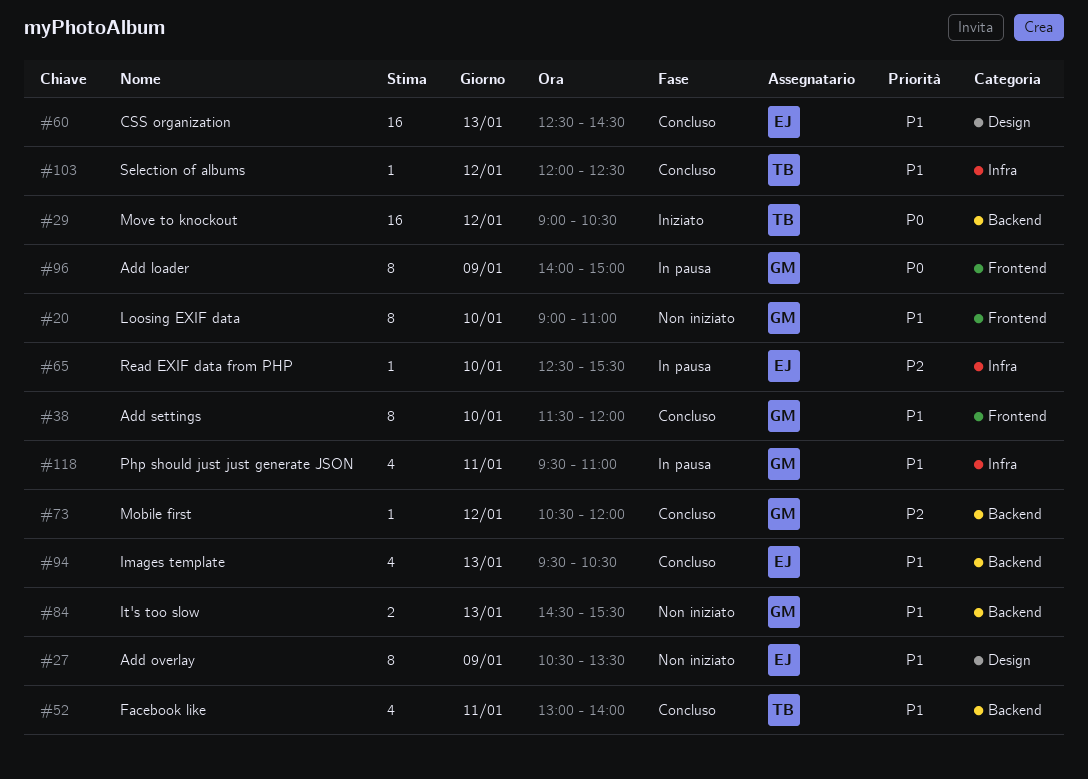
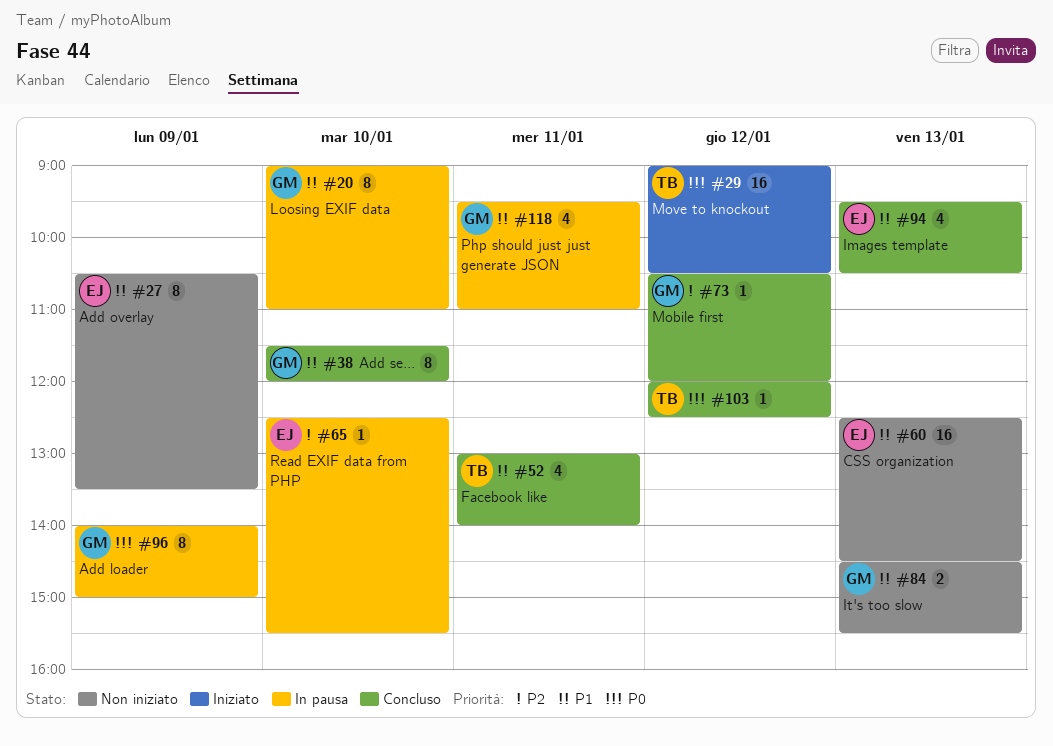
#20, status: Non iniziato -> In pausa
#60, status: Concluso -> Non iniziato
#103, priority: P1 -> P0

